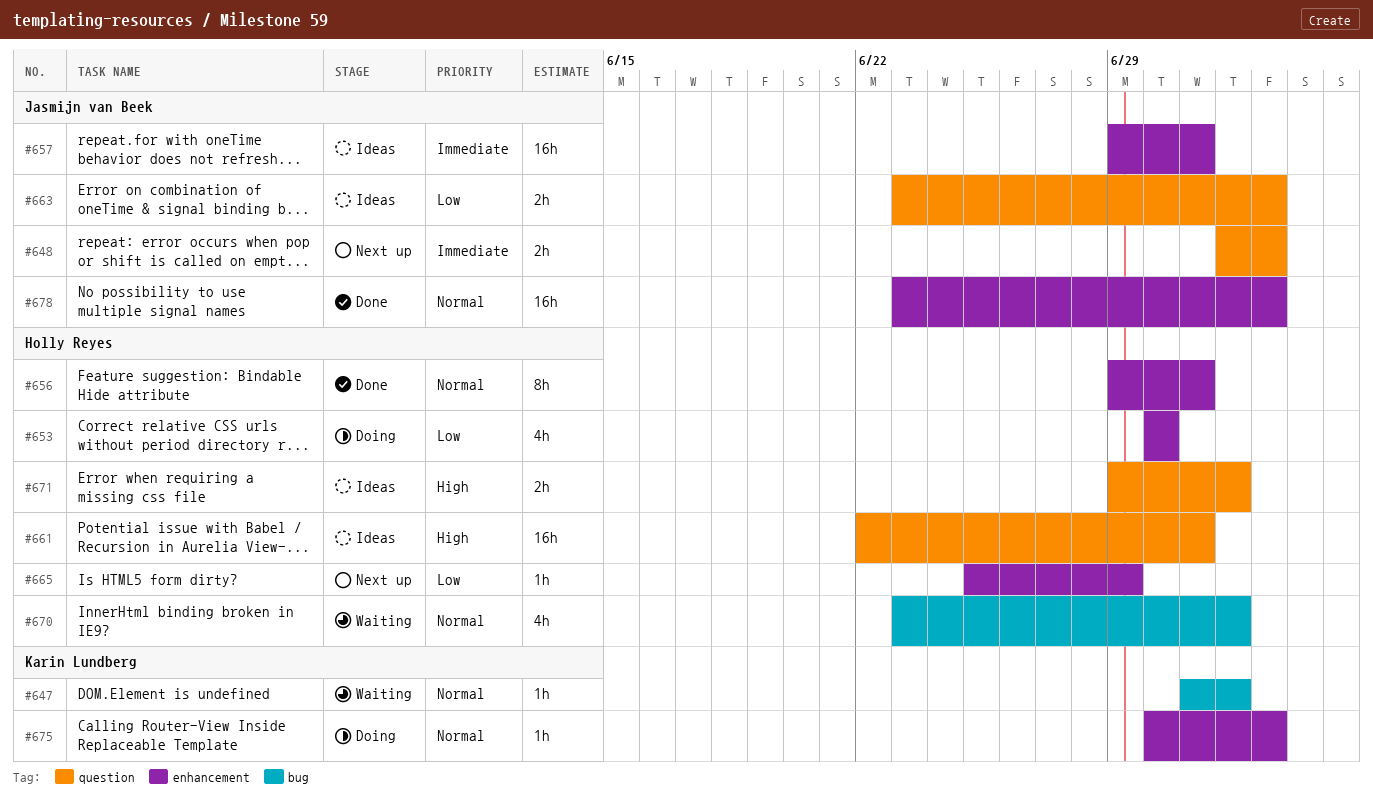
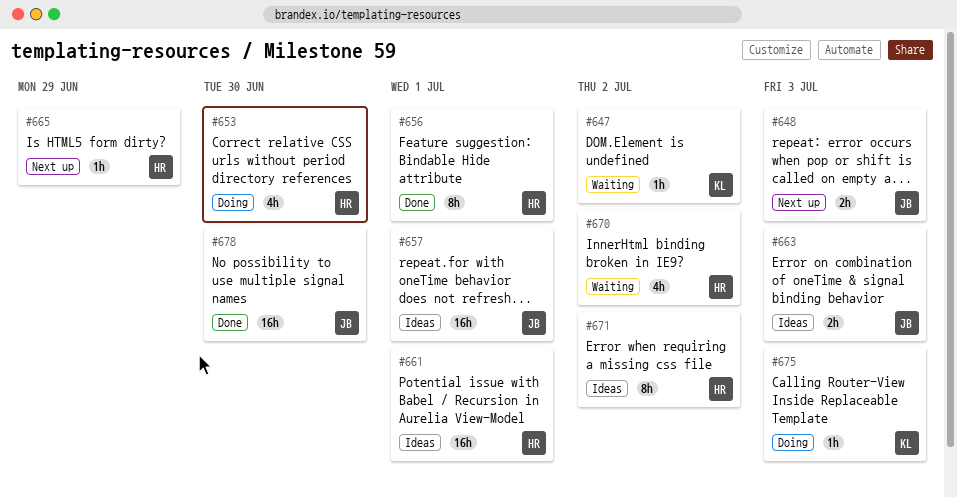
#671, estimate: 2h -> 8h
#678, due: Jul 3 -> Jun 30

